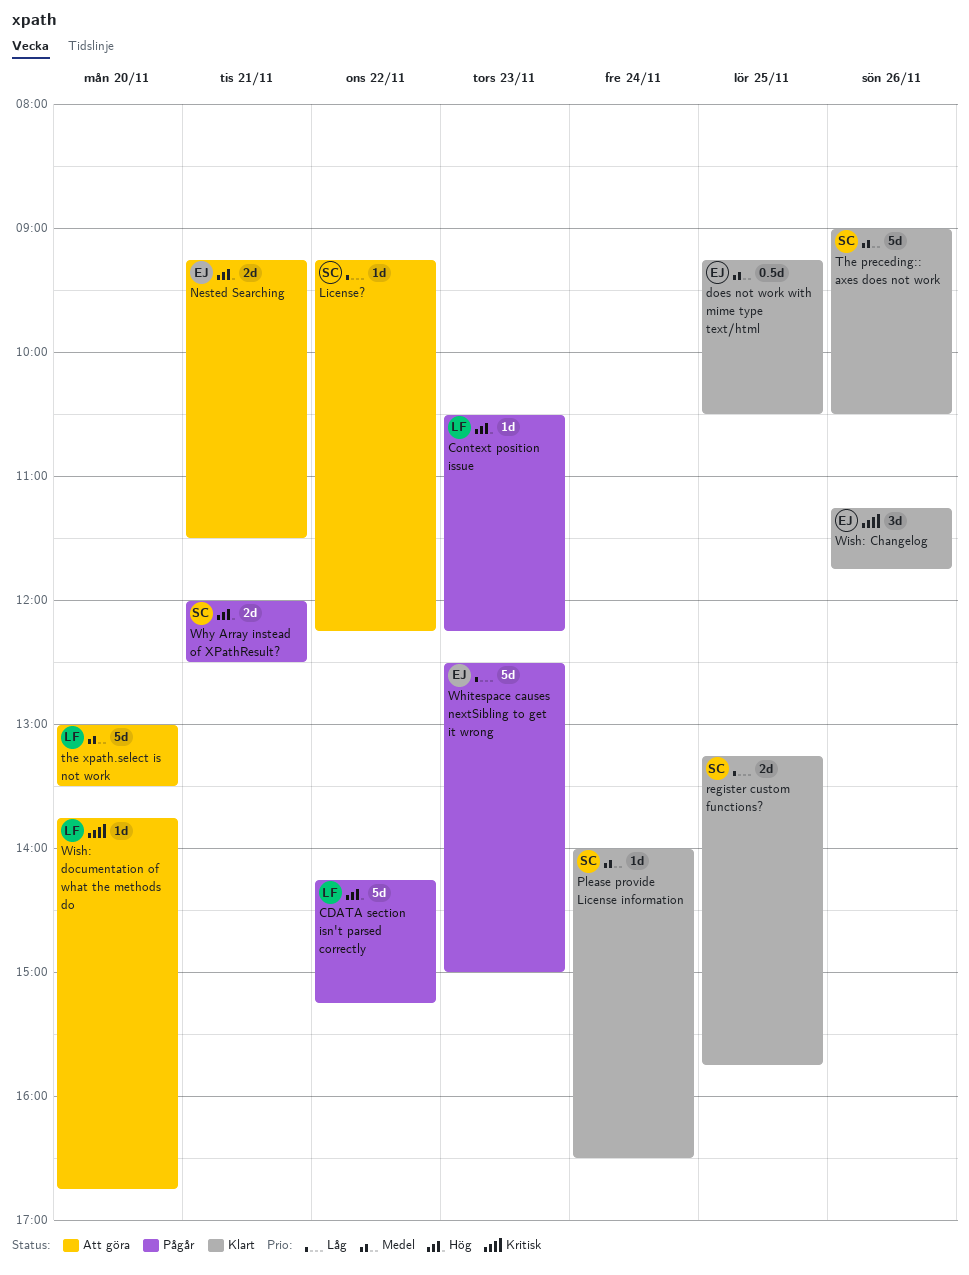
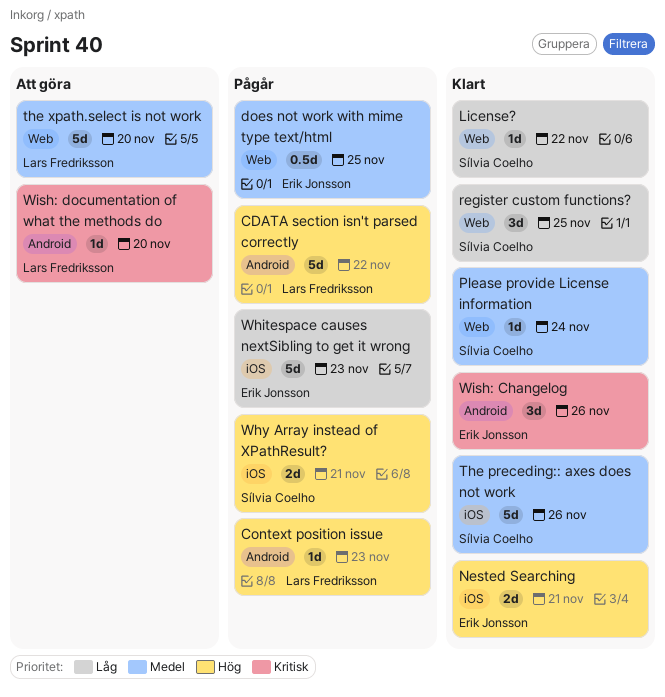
does not work with mime type text/html, status: Klart -> Pågår
License?, status: Att göra -> Klart
Nested Searching, status: Att göra -> Klart
register custom functions?, estimate: 2d -> 3d

